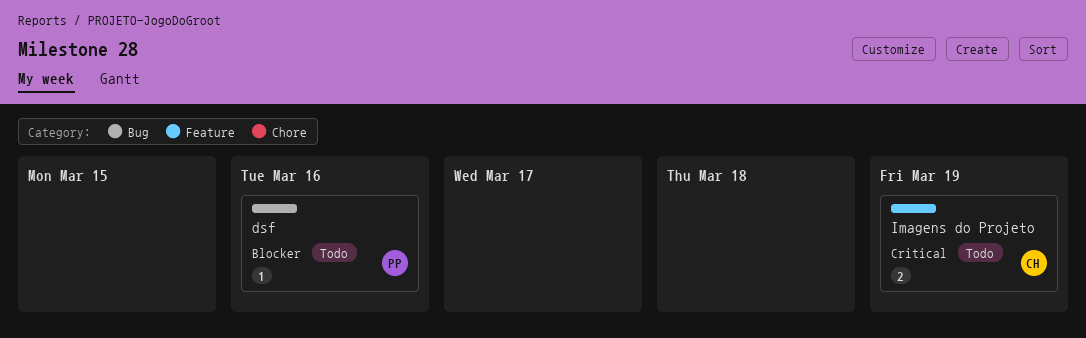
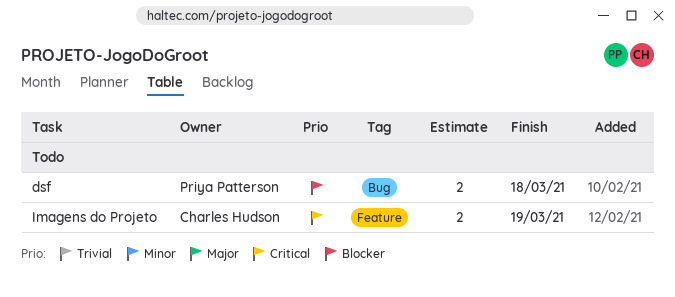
dsf, estimate: 1 -> 2
dsf, due: Mar 16 -> Mar 18

